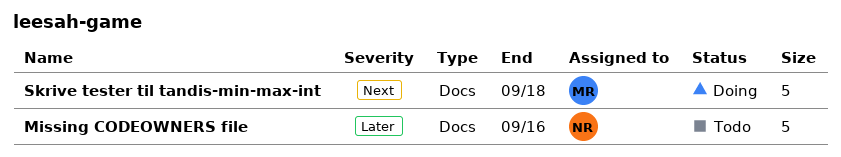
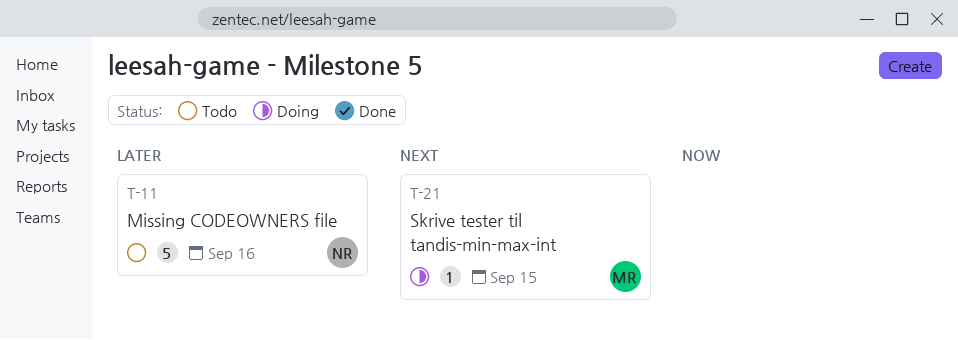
Skrive tester til tandis-min-max-int, estimate: 5 -> 1
Skrive tester til tandis-min-max-int, due: Sep 18 -> Sep 15

